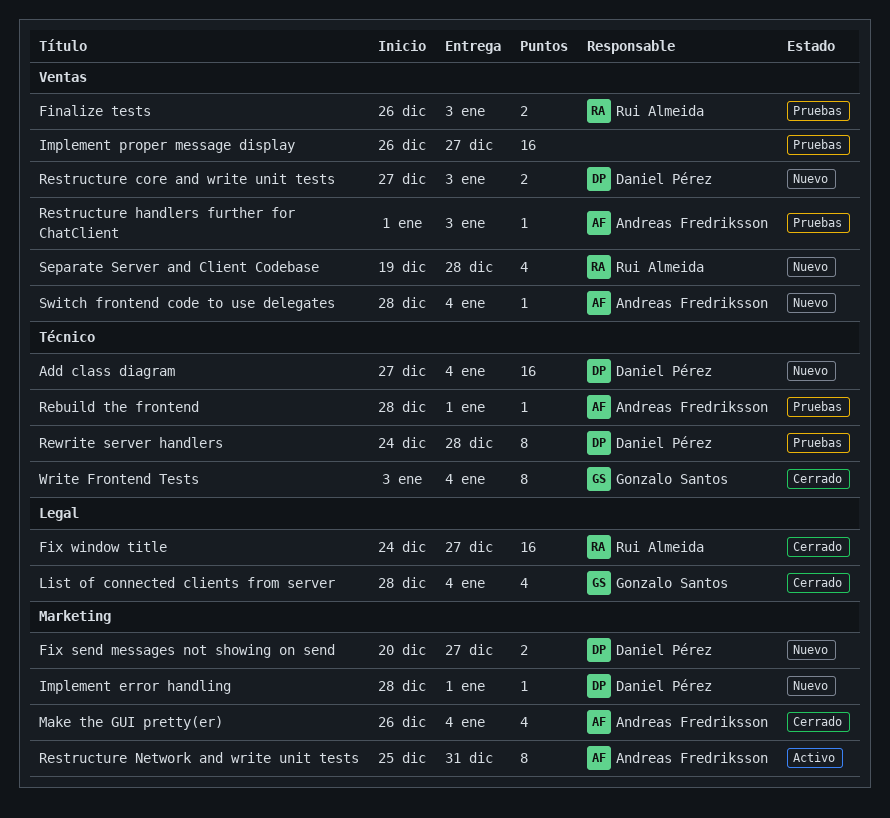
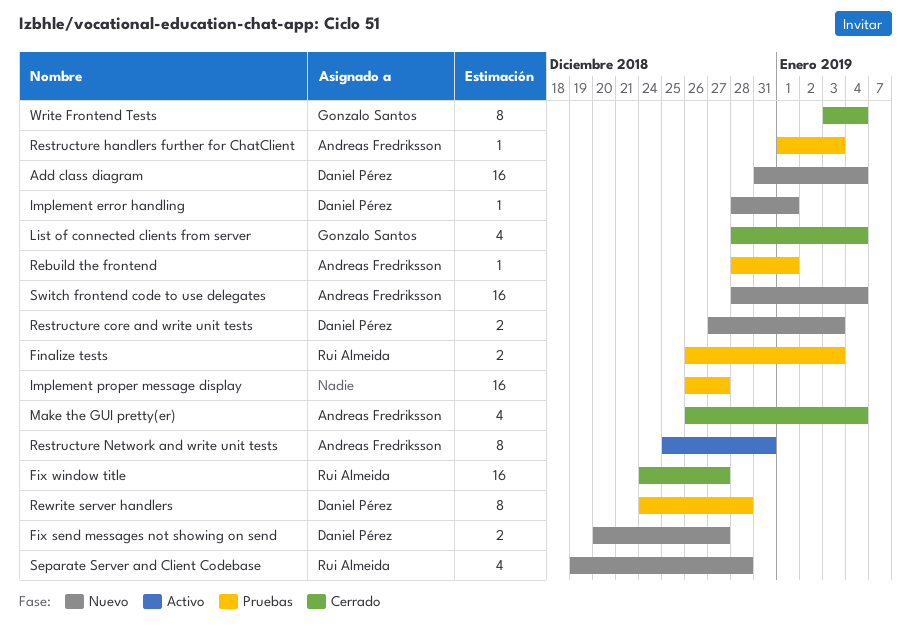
Add class diagram, start: Dec 27 -> Dec 31
Switch frontend code to use delegates, estimate: 1 -> 16

